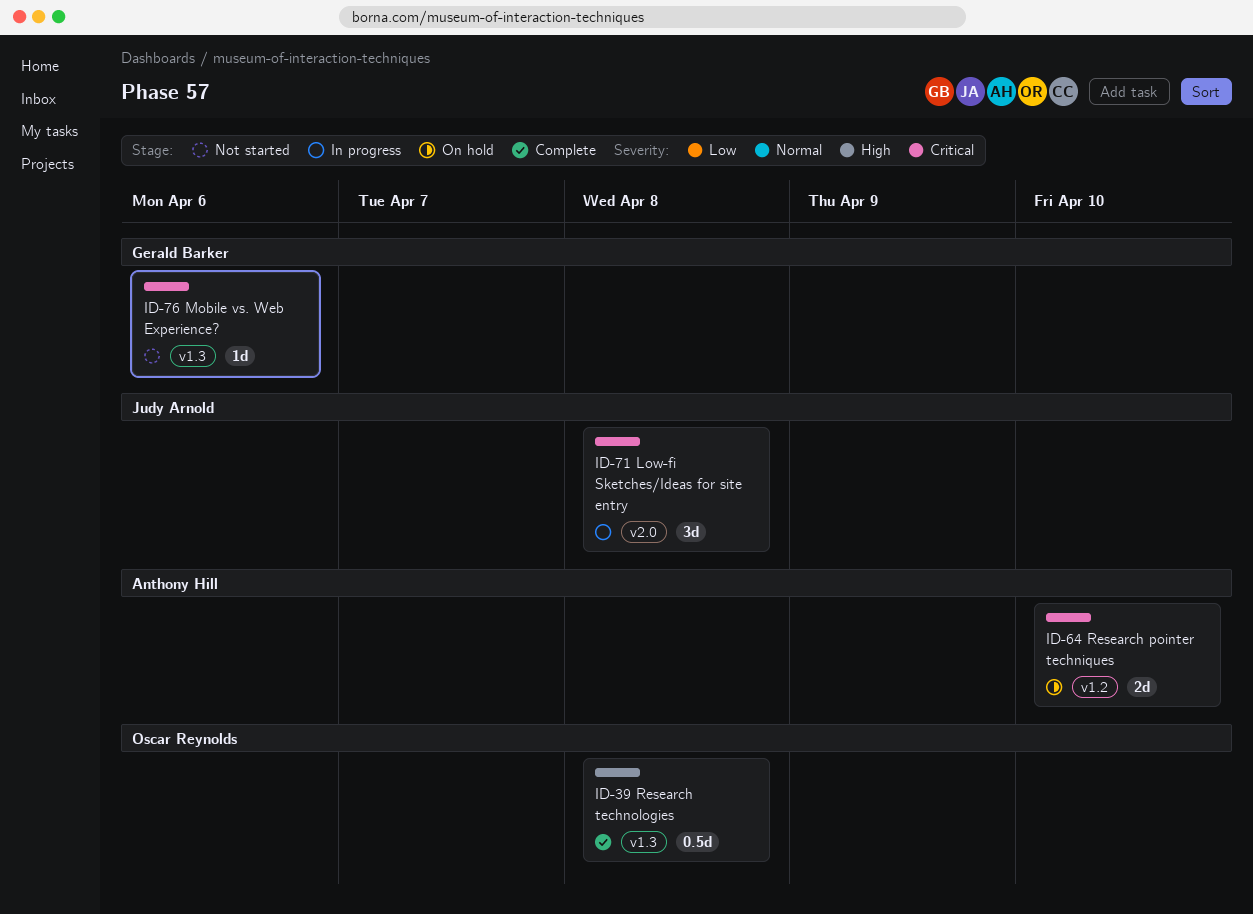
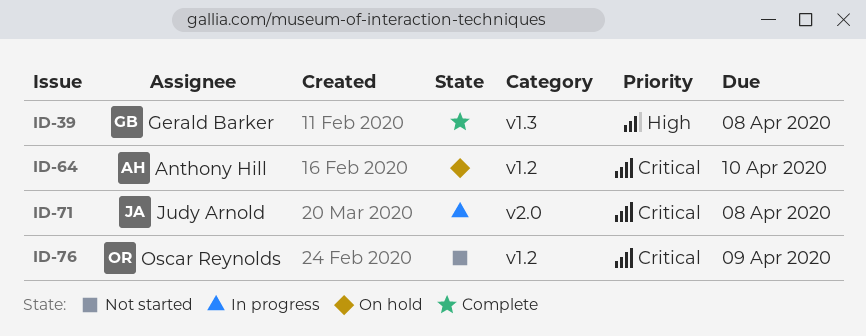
ID-39, owner: Oscar Reynolds -> Gerald Barker
ID-76, owner: Gerald Barker -> Oscar Reynolds
ID-76, label: v1.3 -> v1.2
ID-76, due: Apr 6 -> Apr 9

